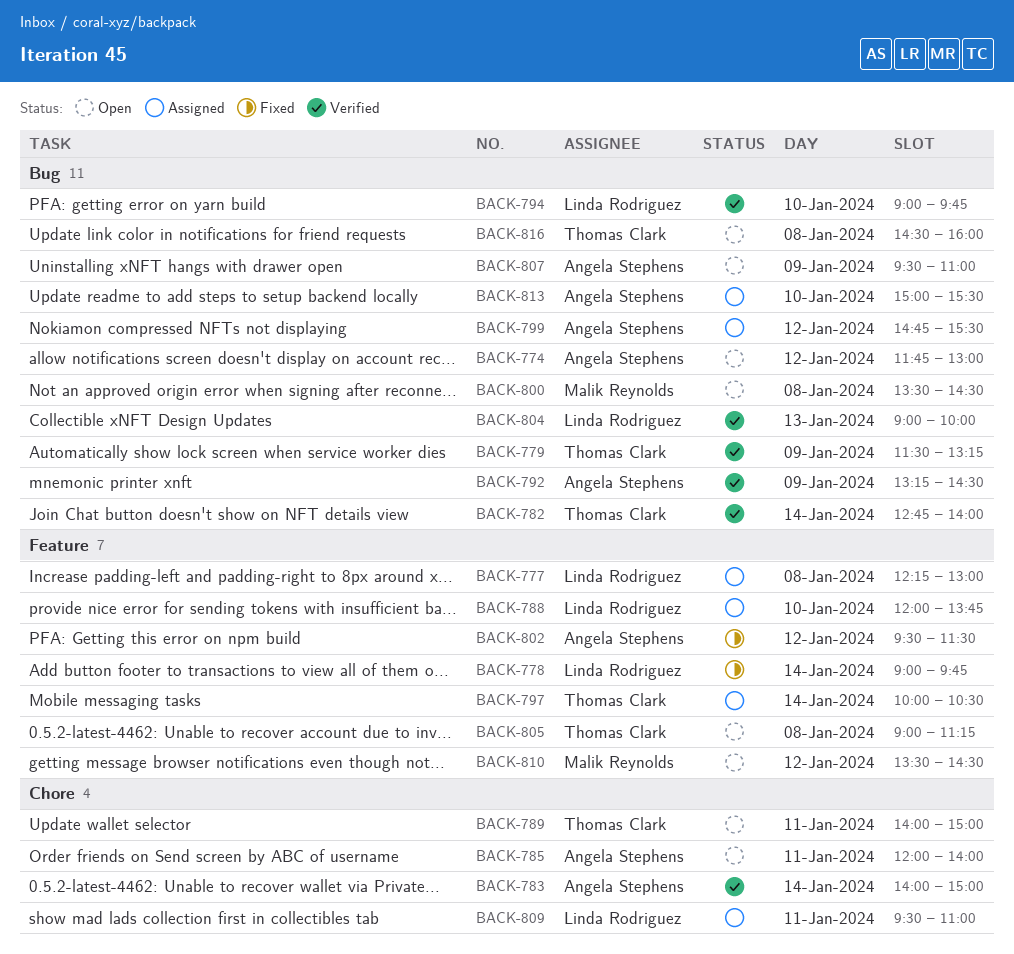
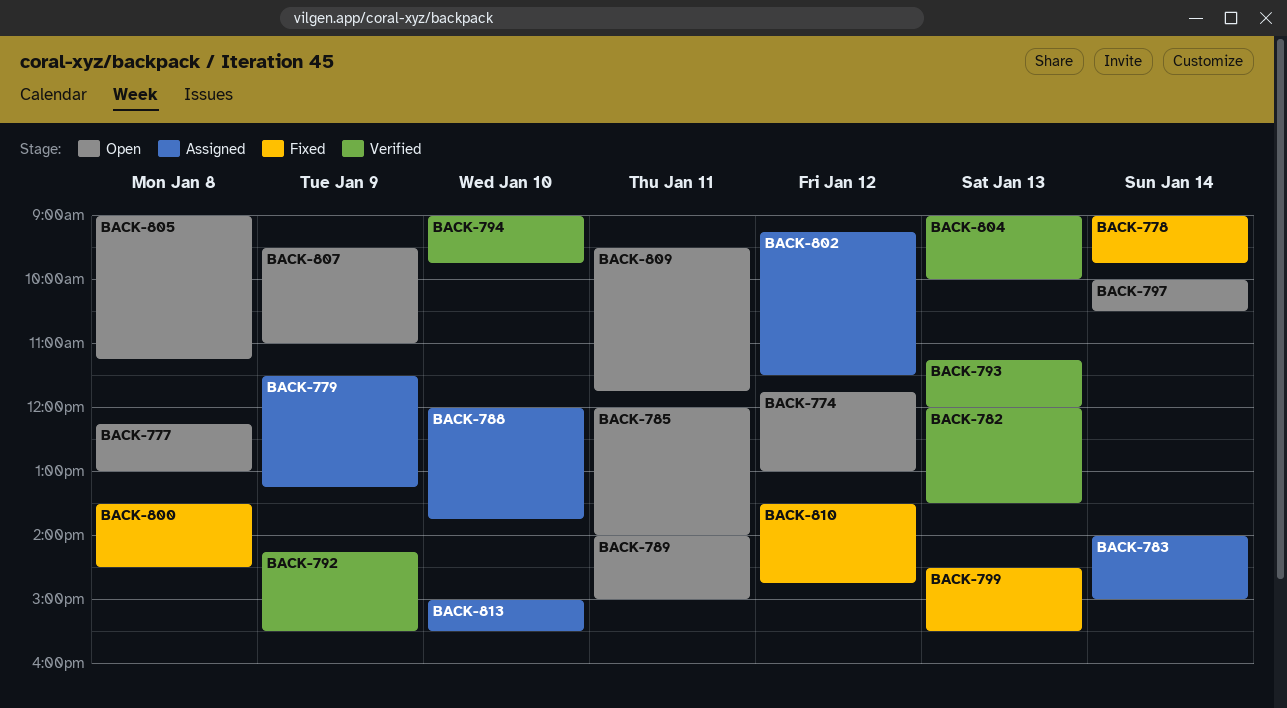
BACK-777, status: Assigned -> Open
BACK-779, status: Verified -> Assigned
BACK-782, day: Jan 14 -> Jan 13
BACK-782, begins: 12:45 -> 12:00
BACK-782, ends: 14:00 -> 13:30
BACK-783, status: Verified -> Assigned
BACK-792, begins: 13:15 -> 14:15
BACK-792, ends: 14:30 -> 15:30
BACK-793: none -> present
BACK-797, status: Assigned -> Open
BACK-799, status: Assigned -> Fixed
BACK-799, day: Jan 12 -> Jan 13
BACK-799, begins: 14:45 -> 14:30
BACK-800, status: Open -> Fixed
BACK-802, status: Fixed -> Assigned
BACK-802, begins: 09:30 -> 09:15
BACK-809, status: Assigned -> Open
BACK-809, ends: 11:00 -> 11:45
BACK-810, status: Open -> Fixed
BACK-810, ends: 14:30 -> 14:45
BACK-816: present -> none

